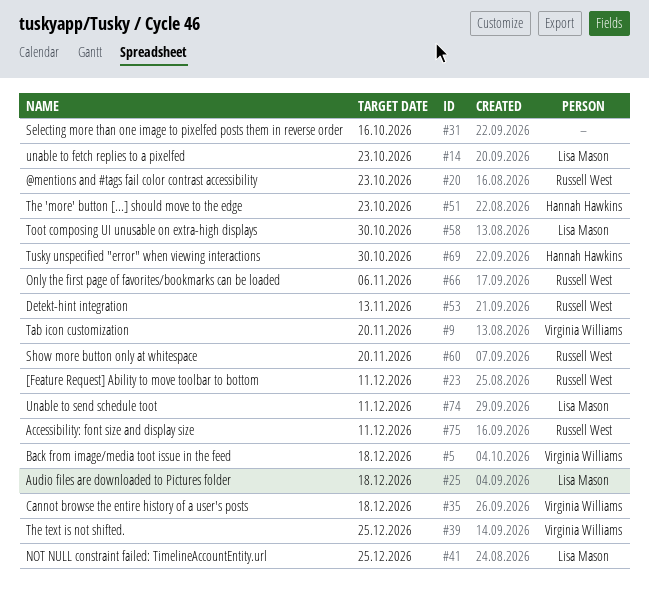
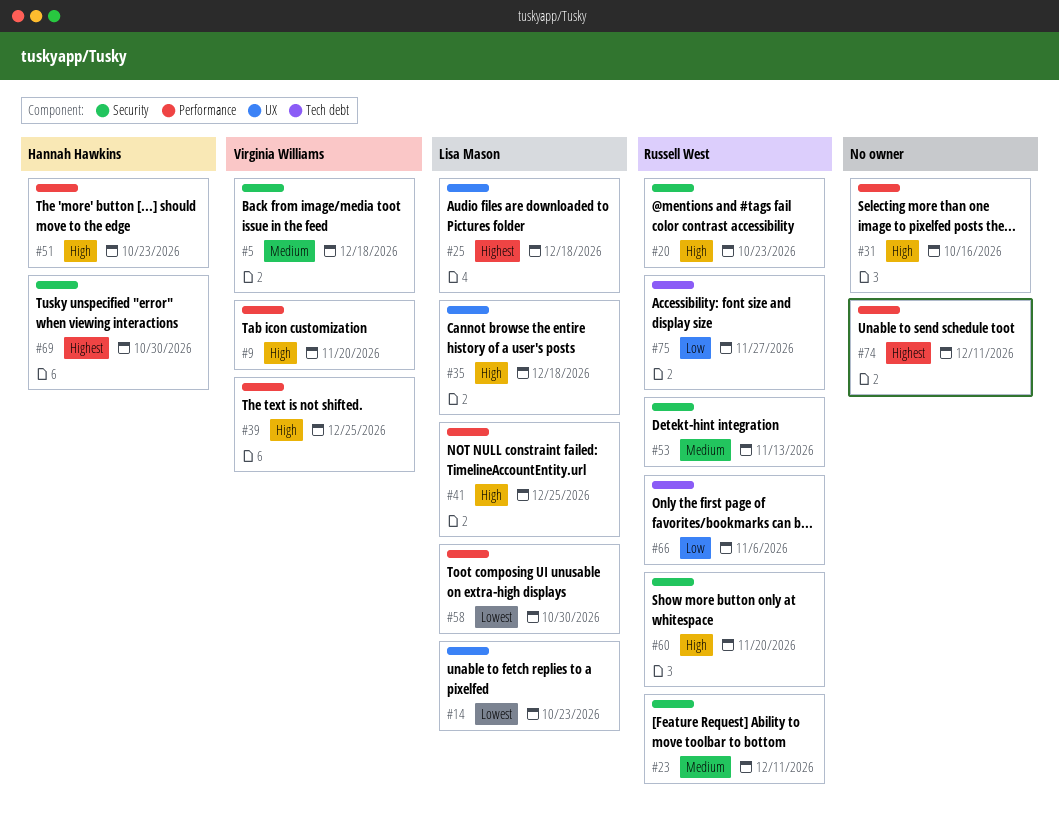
#35, owner: Virginia Williams -> Lisa Mason
#74, owner: Lisa Mason -> none
#75, due: Dec 11 -> Nov 27

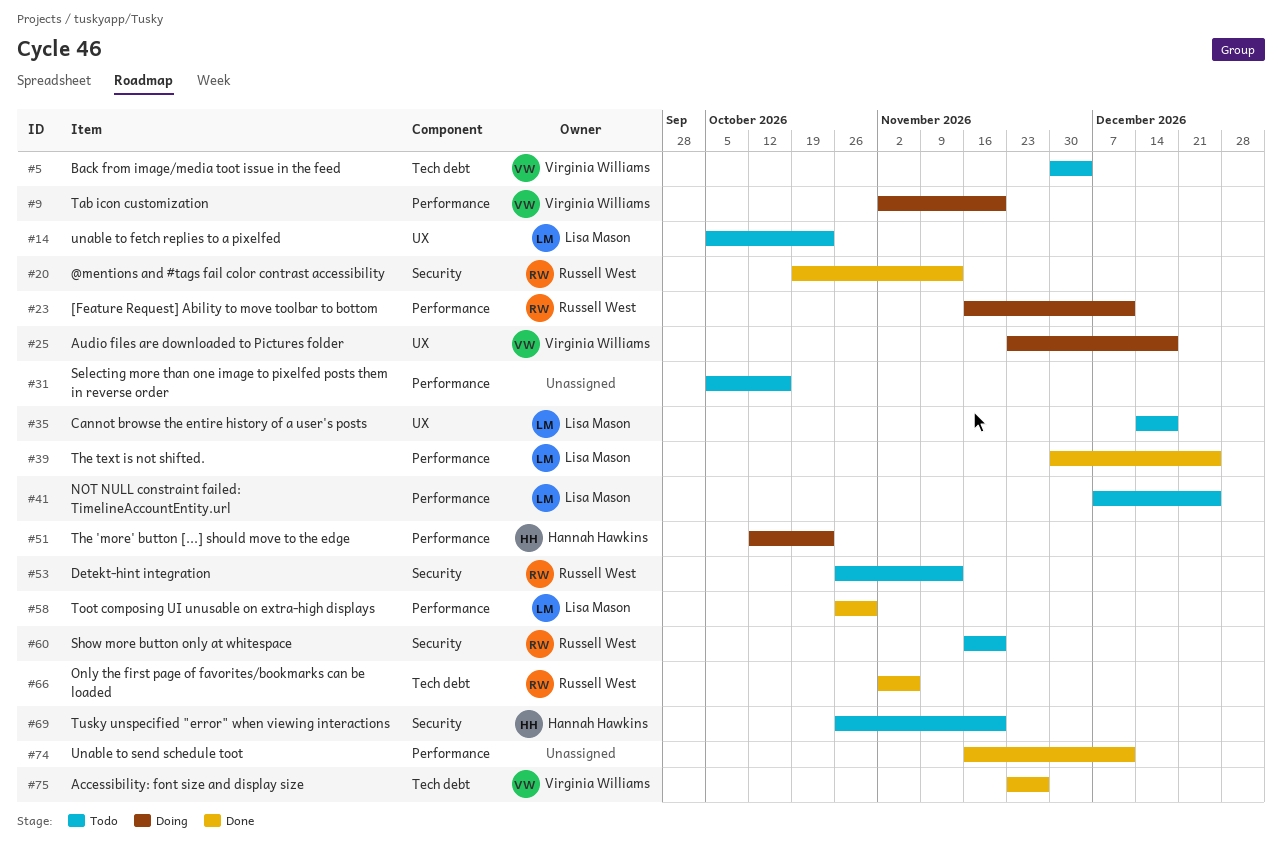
#5, label: Security -> Tech debt
#5, due: Dec 18 -> Dec 4
#20, due: Oct 23 -> Nov 13
#23, label: Security -> Performance
#25, owner: Lisa Mason -> Virginia Williams
#39, owner: Virginia Williams -> Lisa Mason
#69, due: Oct 30 -> Nov 20
#75, owner: Russell West -> Virginia Williams

